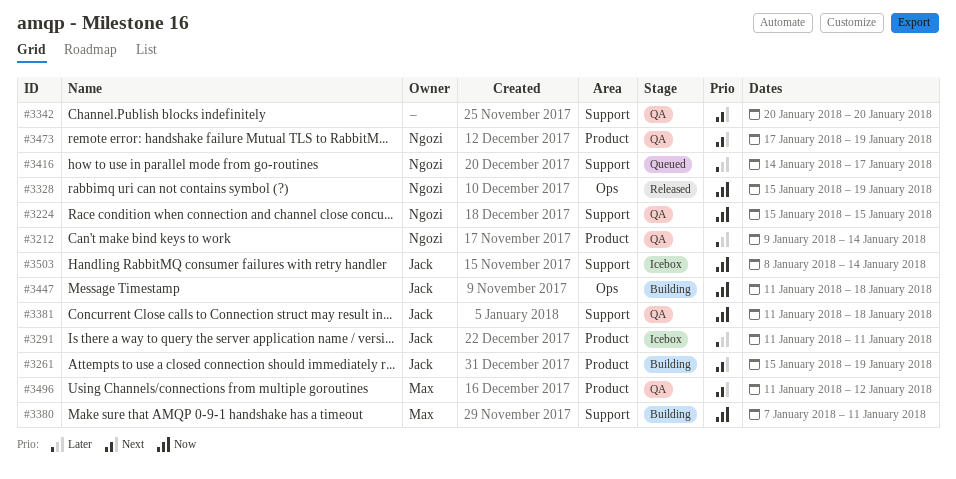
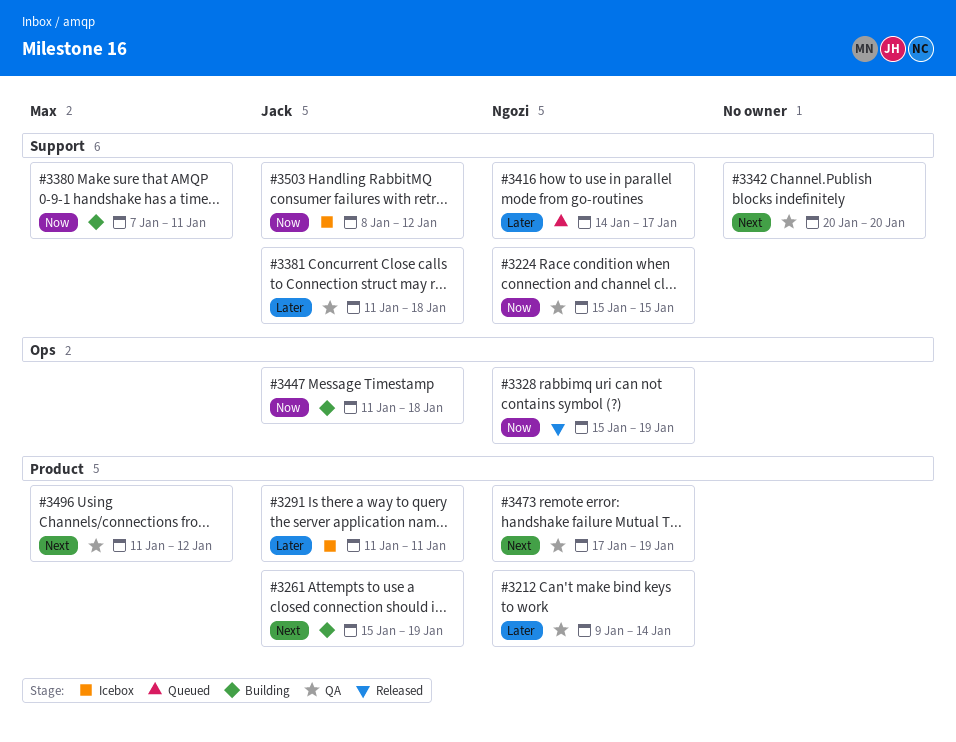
#3381, priority: Now -> Later
#3503, due: Jan 14 -> Jan 12

